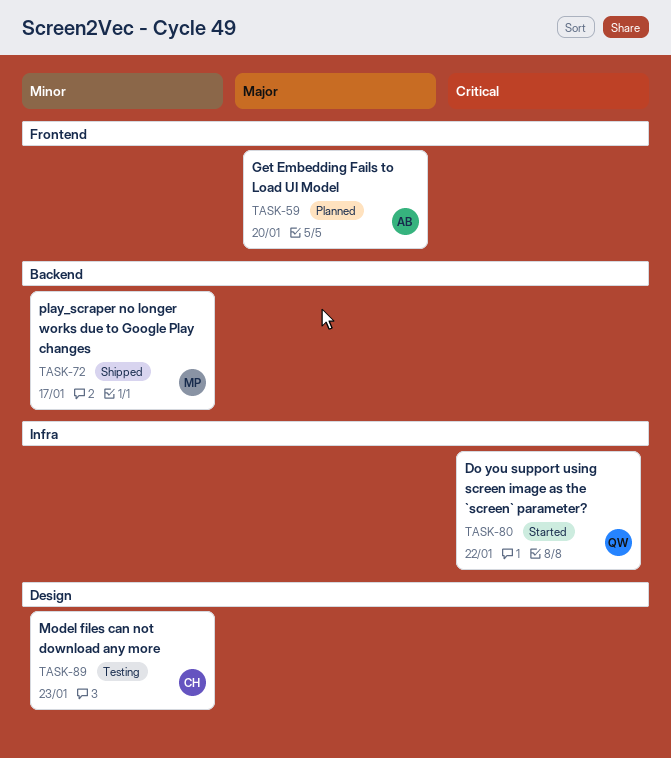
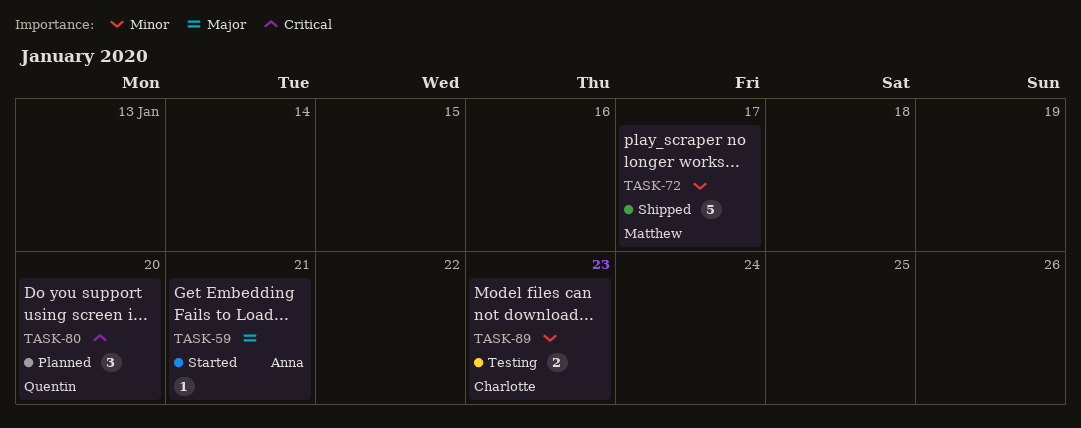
TASK-59, status: Planned -> Started
TASK-59, due: Jan 20 -> Jan 21
TASK-80, status: Started -> Planned
TASK-80, due: Jan 22 -> Jan 20

